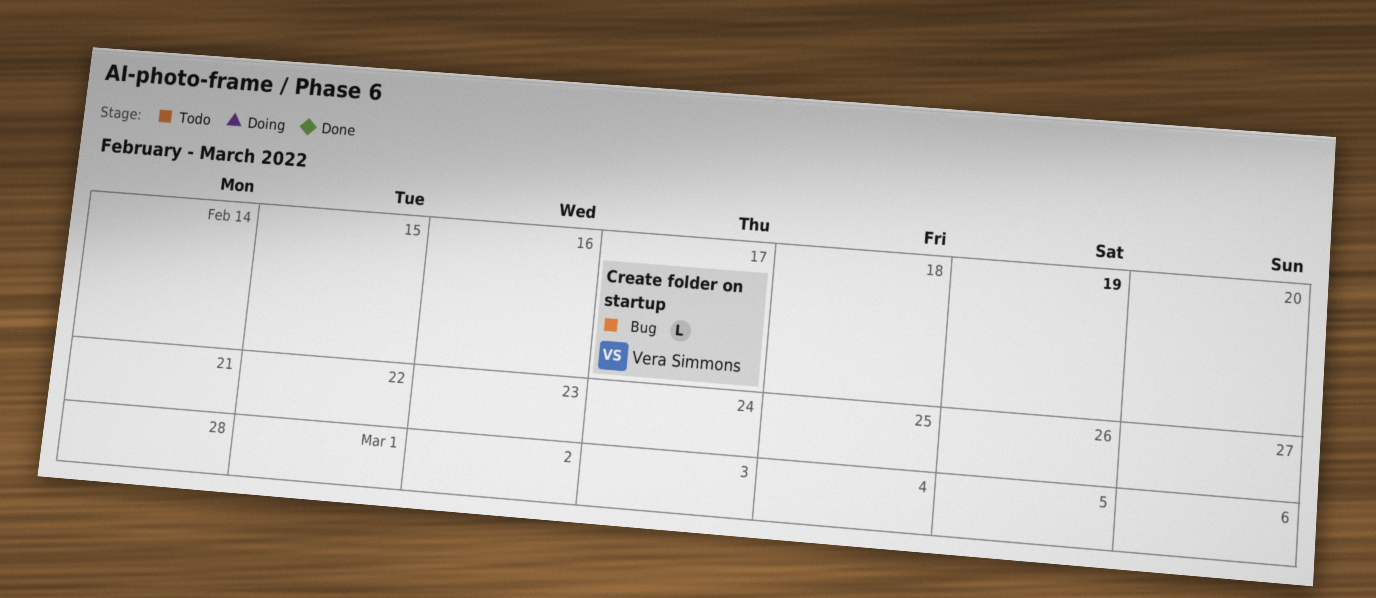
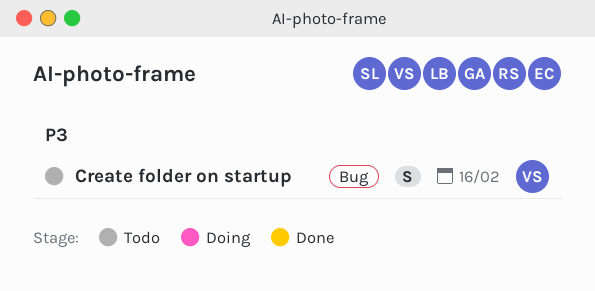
Create folder on startup, estimate: L -> S
Create folder on startup, due: Feb 17 -> Feb 16

